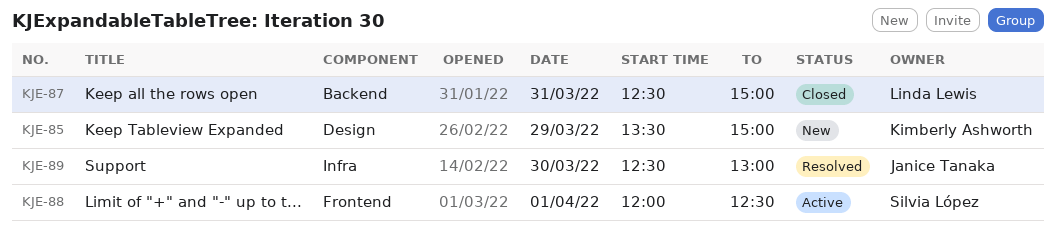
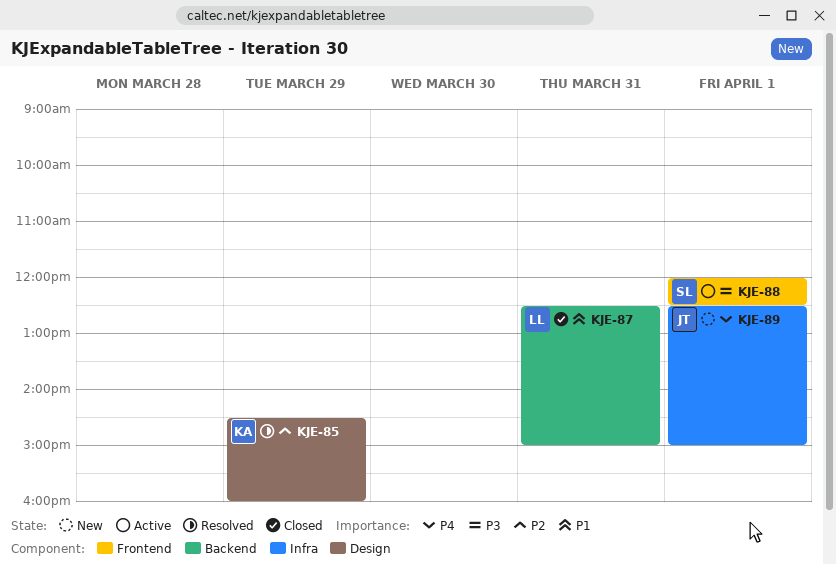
KJE-85, status: New -> Resolved
KJE-85, begins: 13:30 -> 14:30
KJE-85, ends: 15:00 -> 16:00
KJE-89, status: Resolved -> New
KJE-89, day: Mar 30 -> Apr 1
KJE-89, ends: 13:00 -> 15:00

